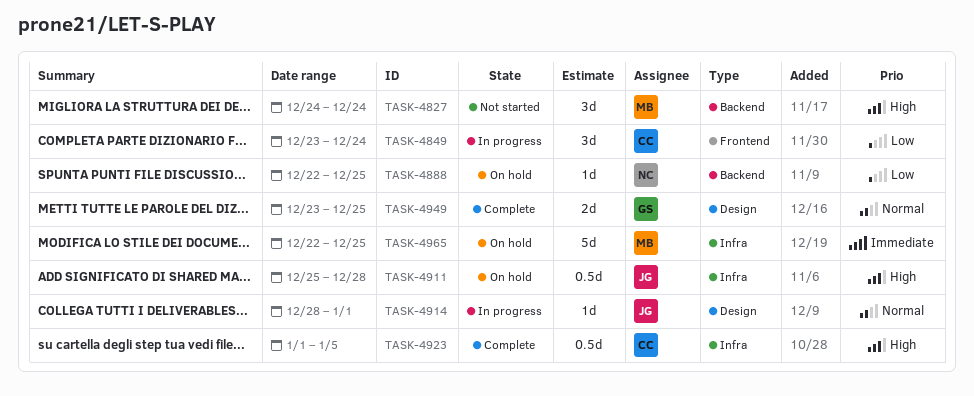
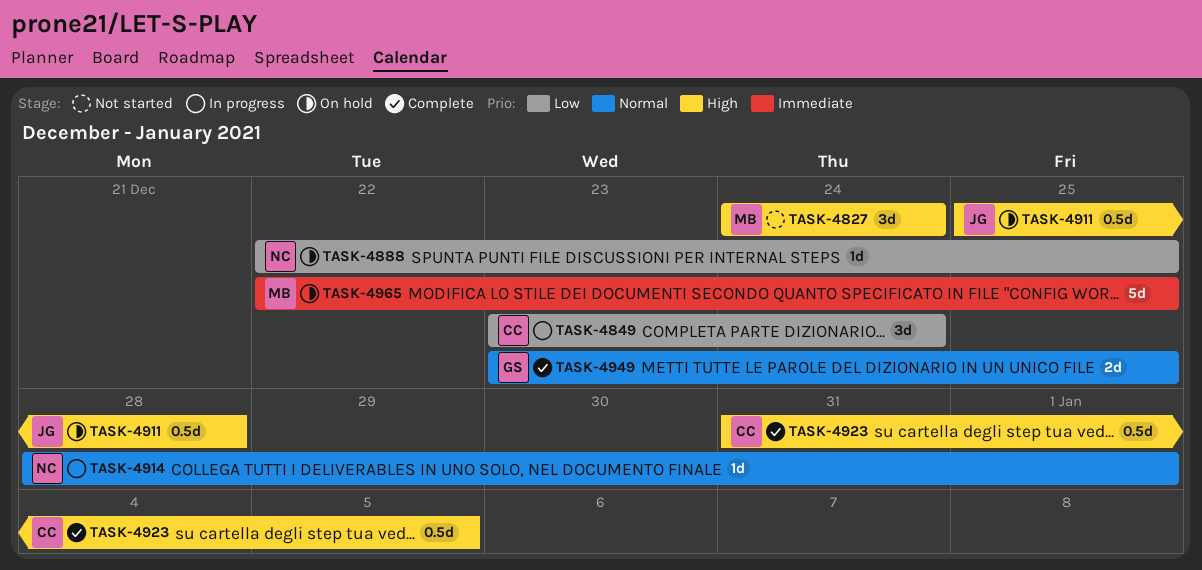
TASK-4914, owner: JG -> NC
TASK-4923, start: Jan 1 -> Dec 31

